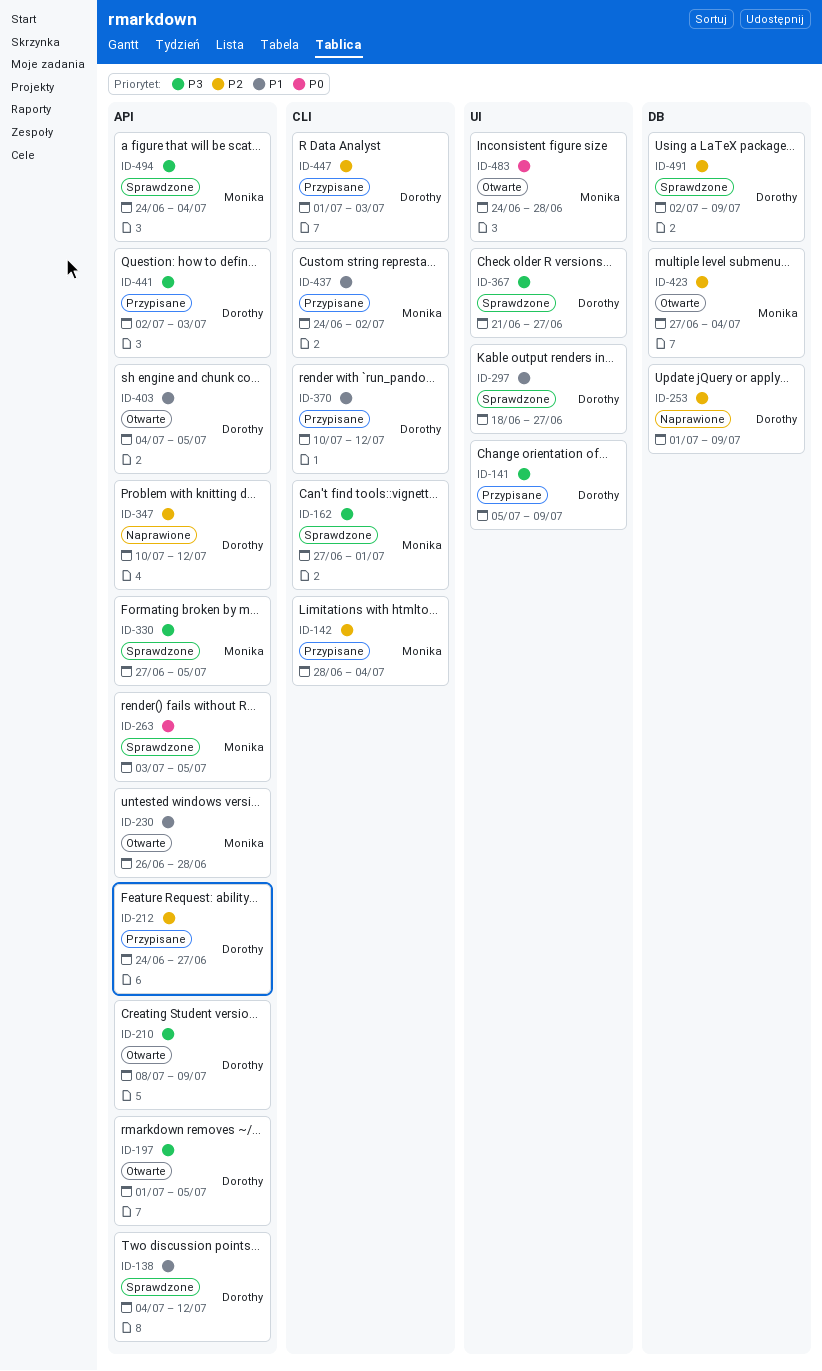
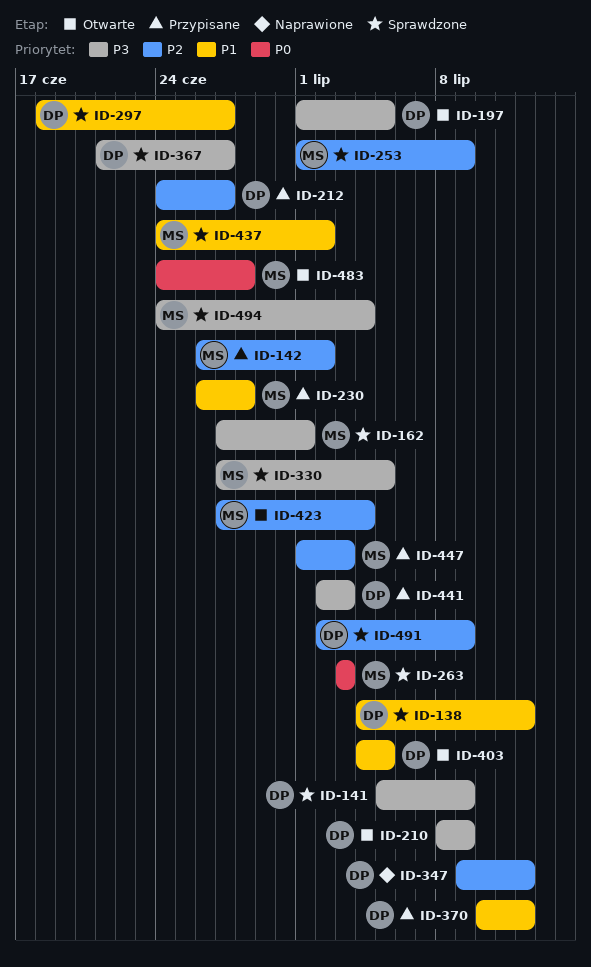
ID-141, status: Przypisane -> Sprawdzone
ID-142, start: Jun 28 -> Jun 26
ID-142, due: Jul 4 -> Jul 2
ID-230, status: Otwarte -> Przypisane
ID-253, status: Naprawione -> Sprawdzone
ID-253, owner: Dorothy -> Monika
ID-263, due: Jul 5 -> Jul 3
ID-347, start: Jul 10 -> Jul 9
ID-437, status: Przypisane -> Sprawdzone
ID-447, owner: Dorothy -> Monika

